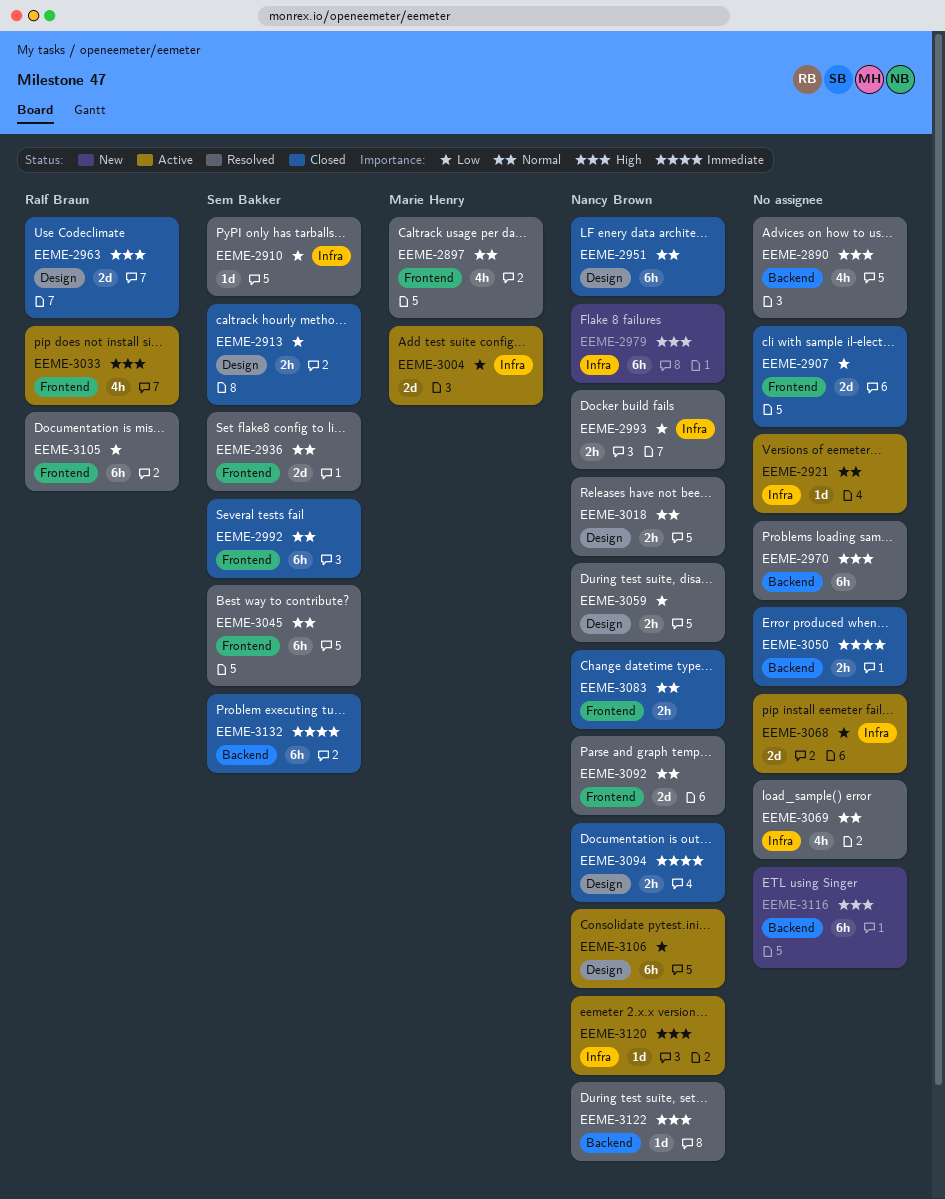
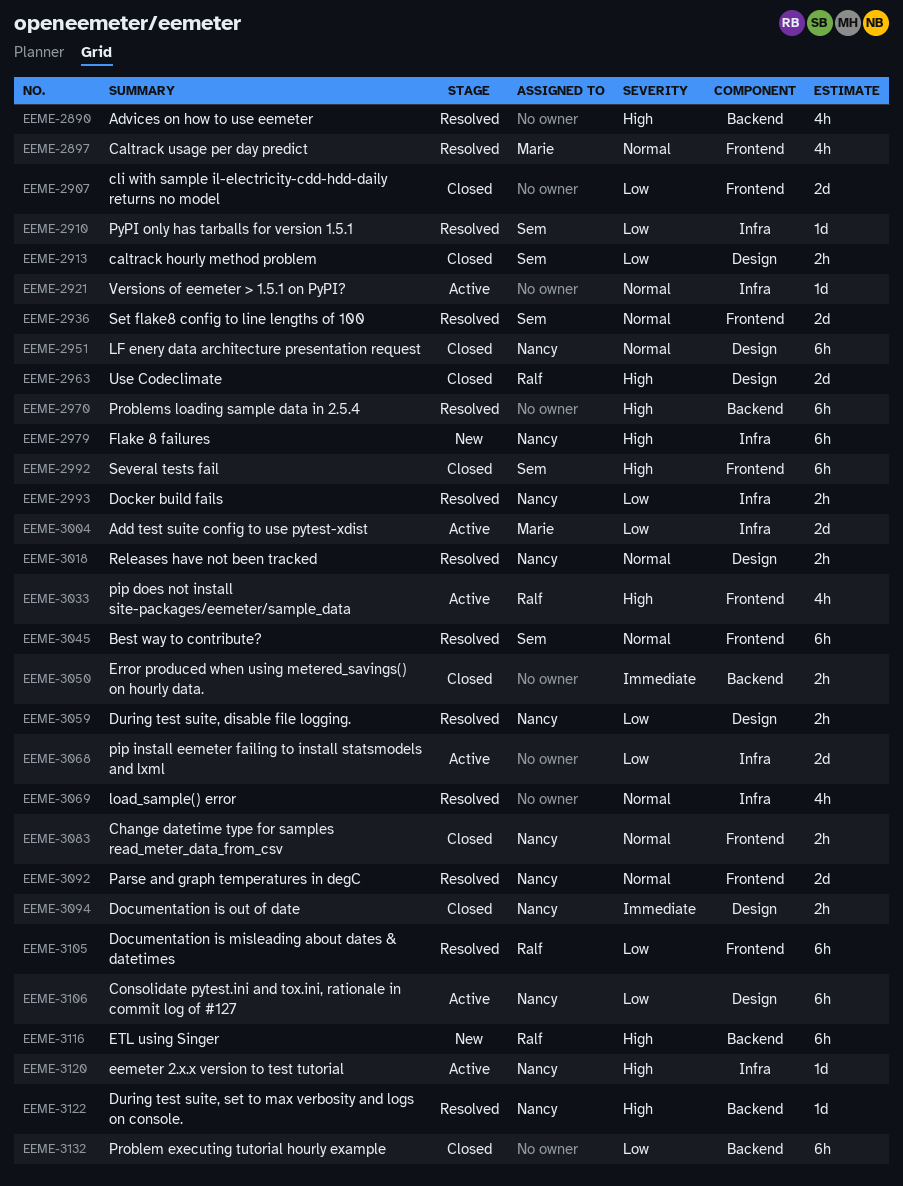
EEME-2992, priority: Normal -> High
EEME-3116, owner: none -> Ralf Braun
EEME-3132, owner: Sem Bakker -> none
EEME-3132, priority: Immediate -> Low

